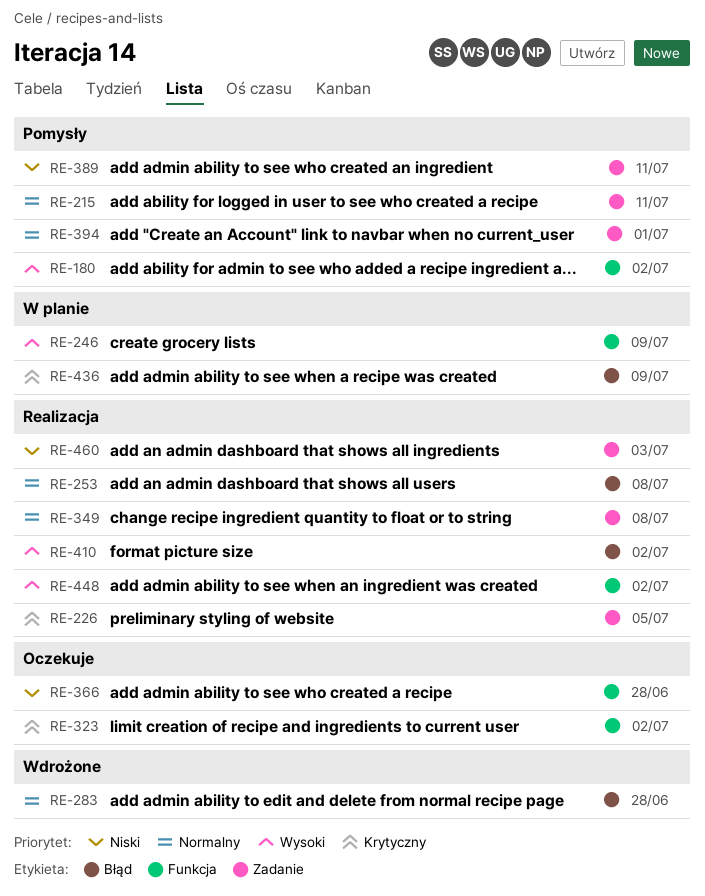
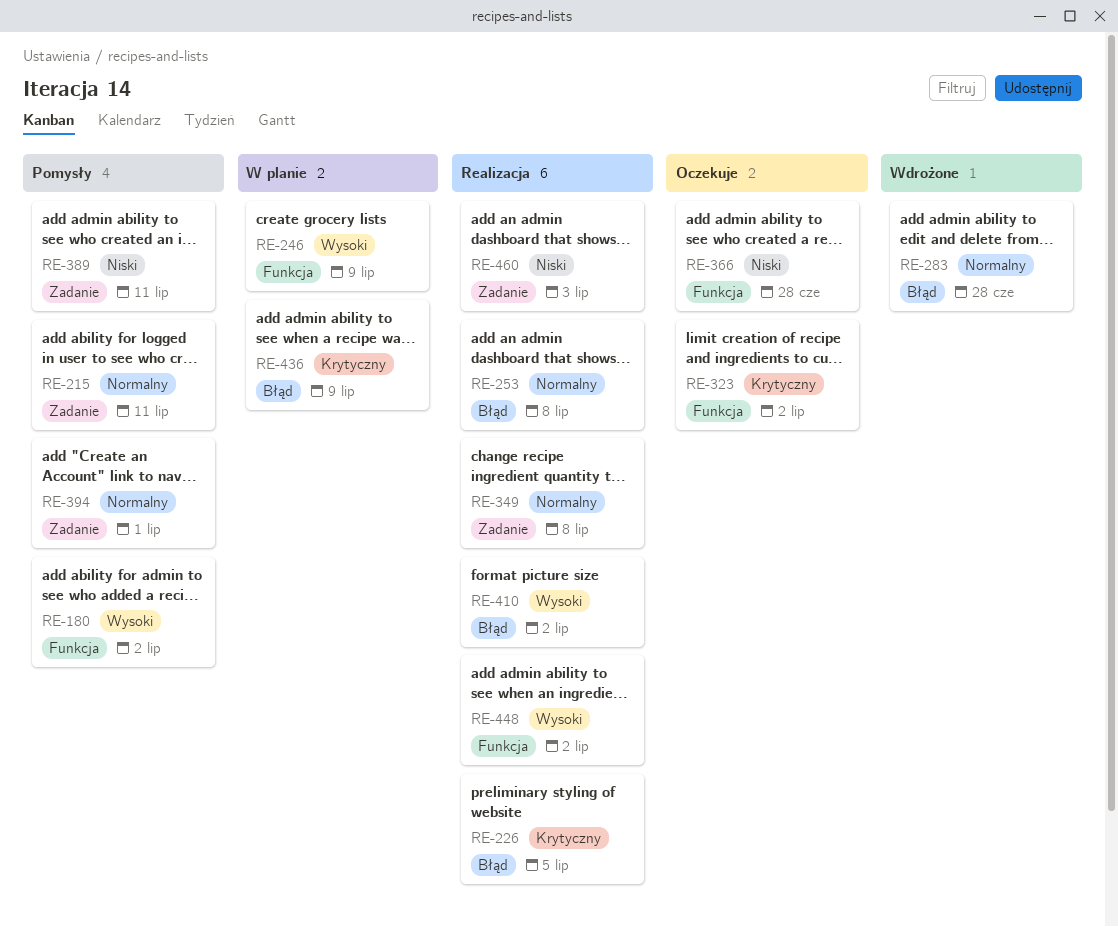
RE-226, label: Zadanie -> Błąd

